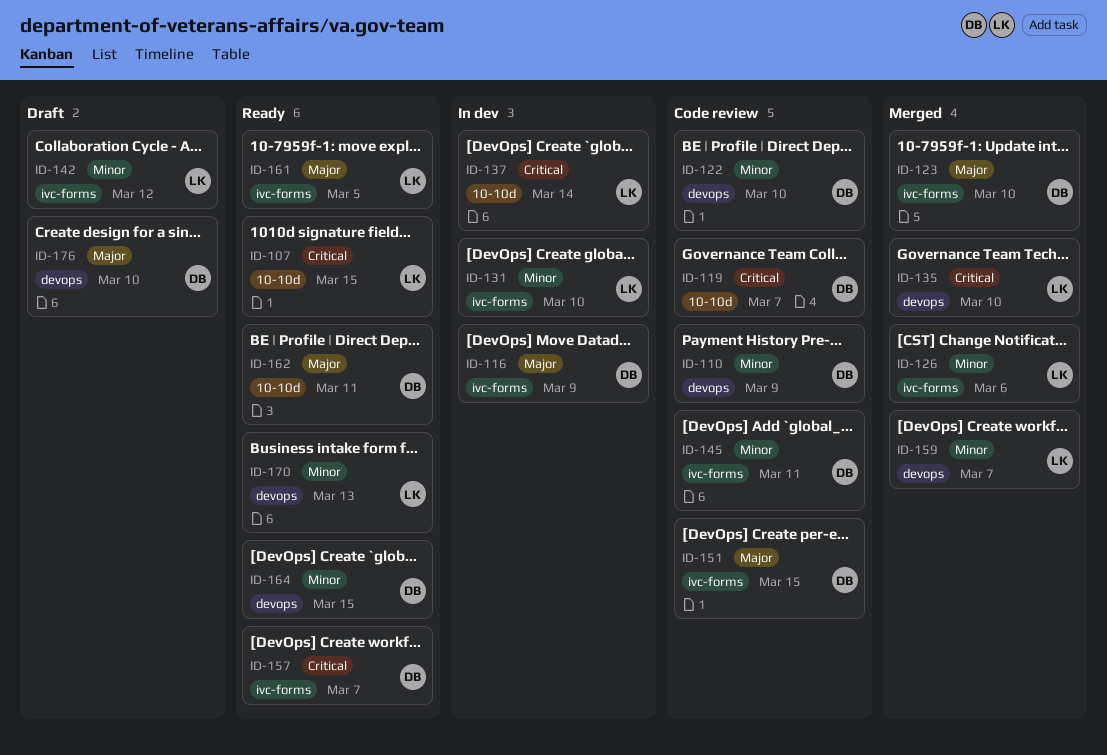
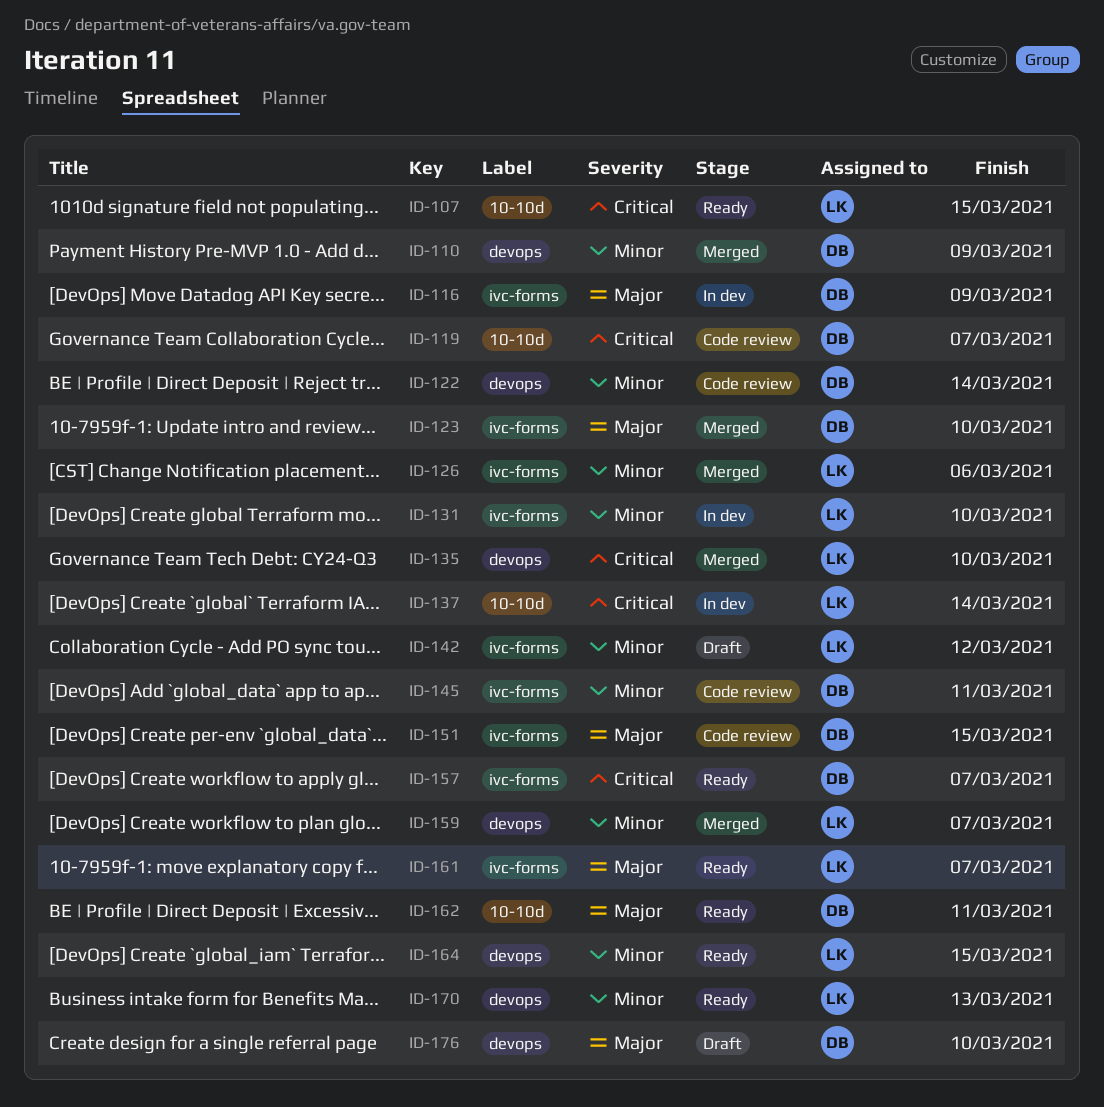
ID-110, status: Code review -> Merged
ID-122, due: Mar 10 -> Mar 14
ID-161, due: Mar 5 -> Mar 7
ID-164, owner: DB -> LK

